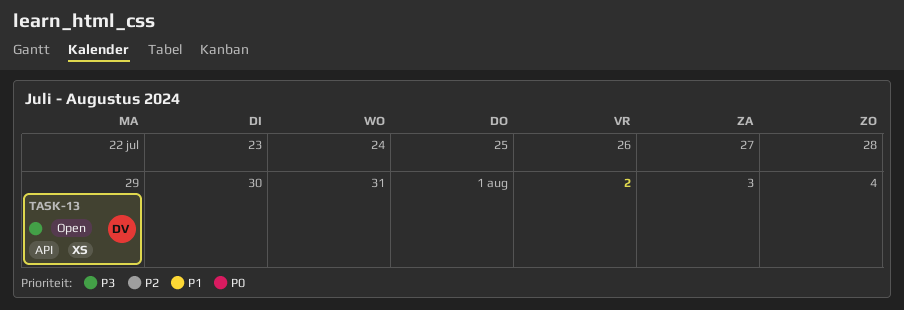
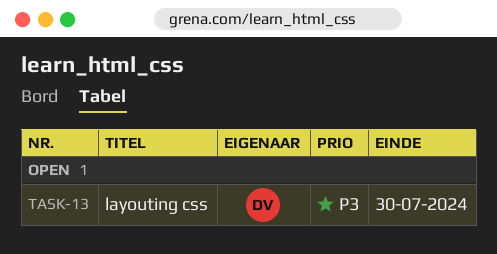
TASK-13, due: Jul 29 -> Jul 30

